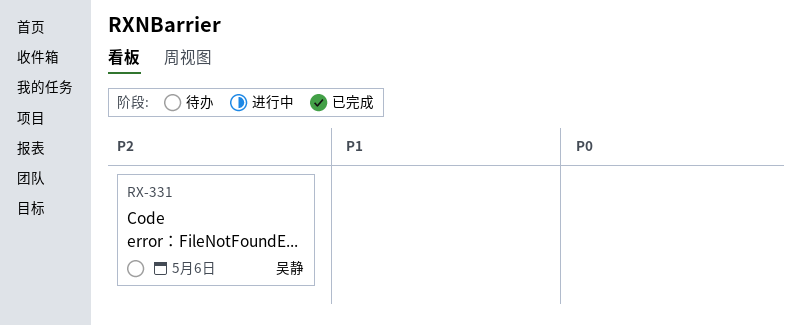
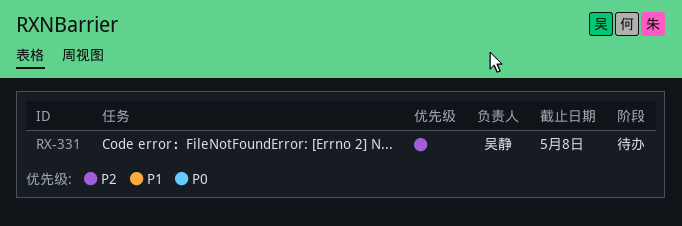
RX-331, due: May 6 -> May 8

